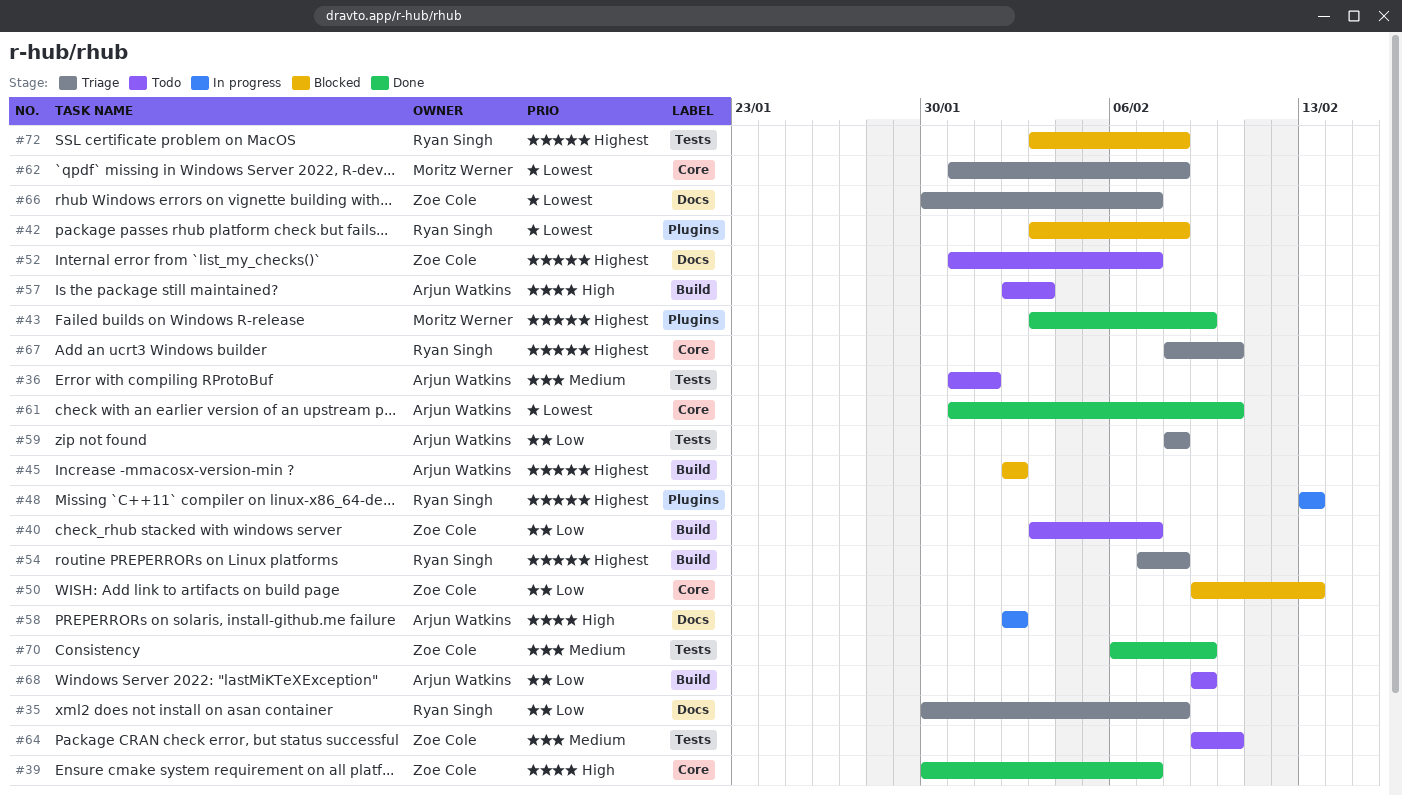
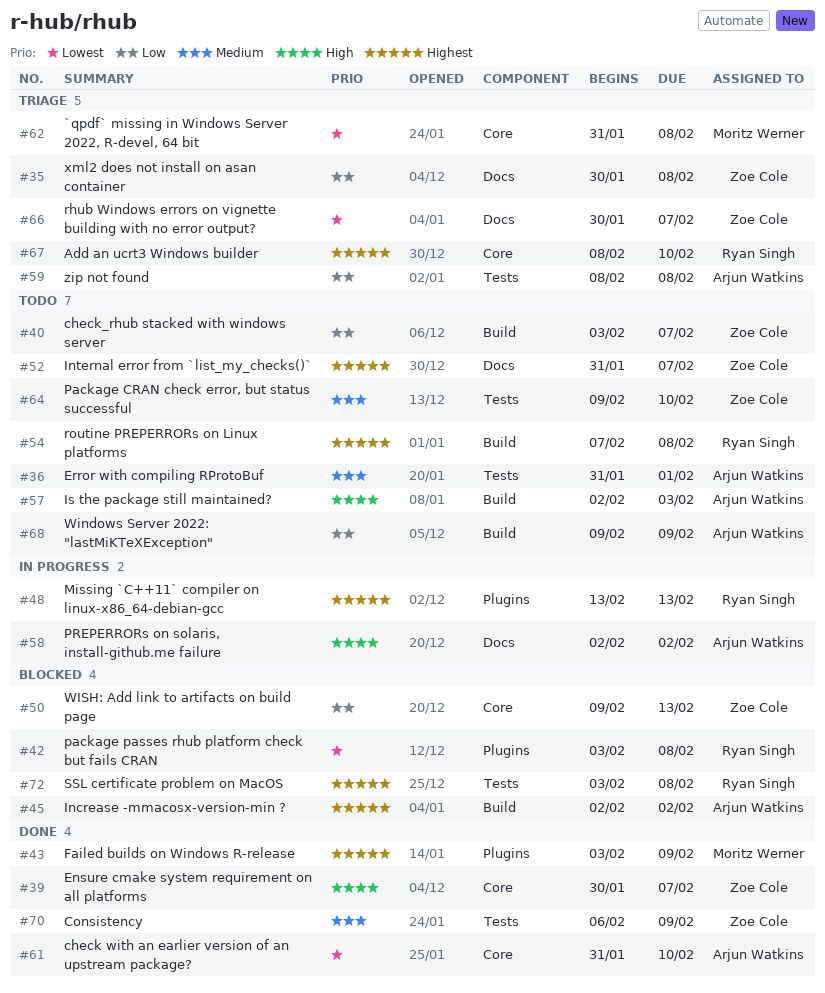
#35, owner: Ryan Singh -> Zoe Cole
#54, status: Triage -> Todo

